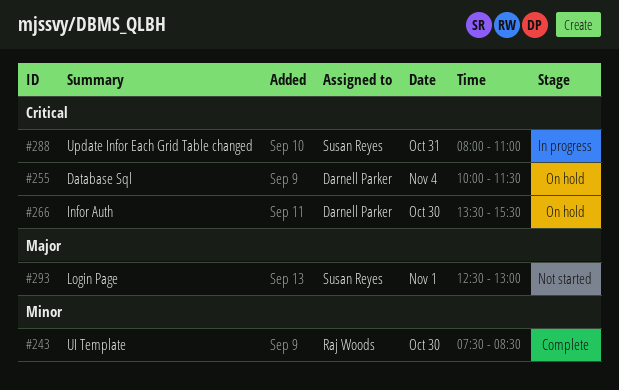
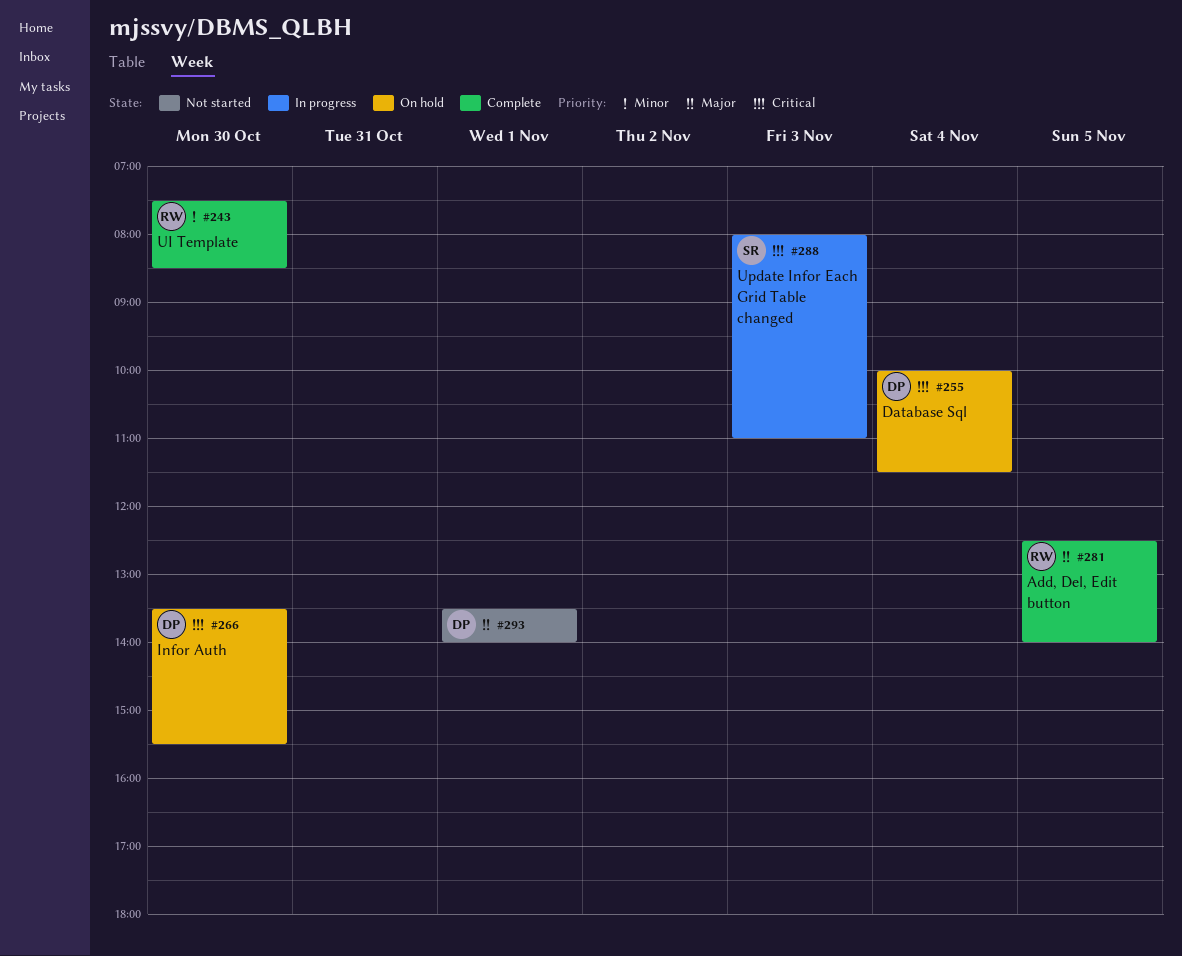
#281: none -> present
#288, day: Oct 31 -> Nov 3
#293, owner: Susan Reyes -> Darnell Parker
#293, begins: 12:30 -> 13:30
#293, ends: 13:00 -> 14:00

